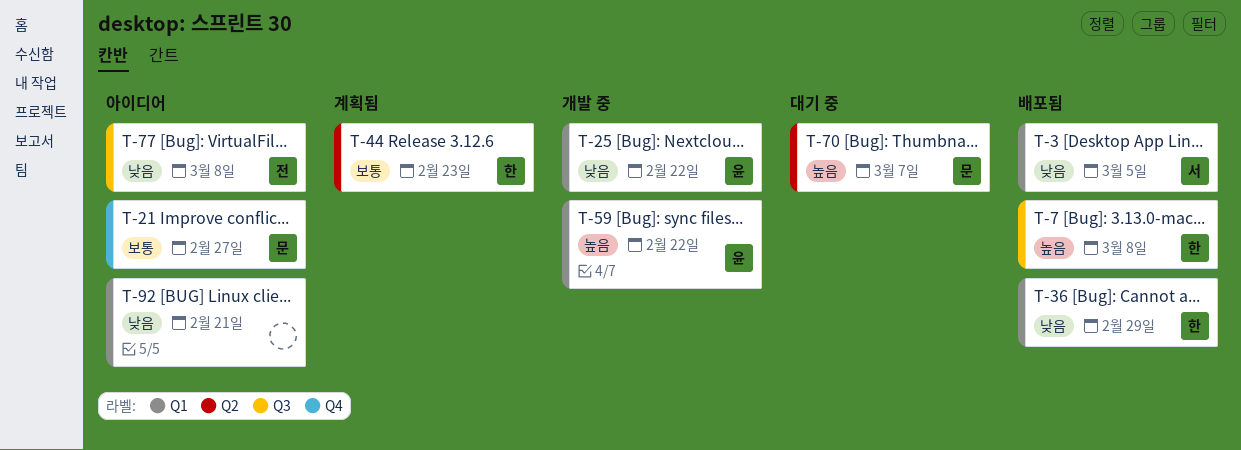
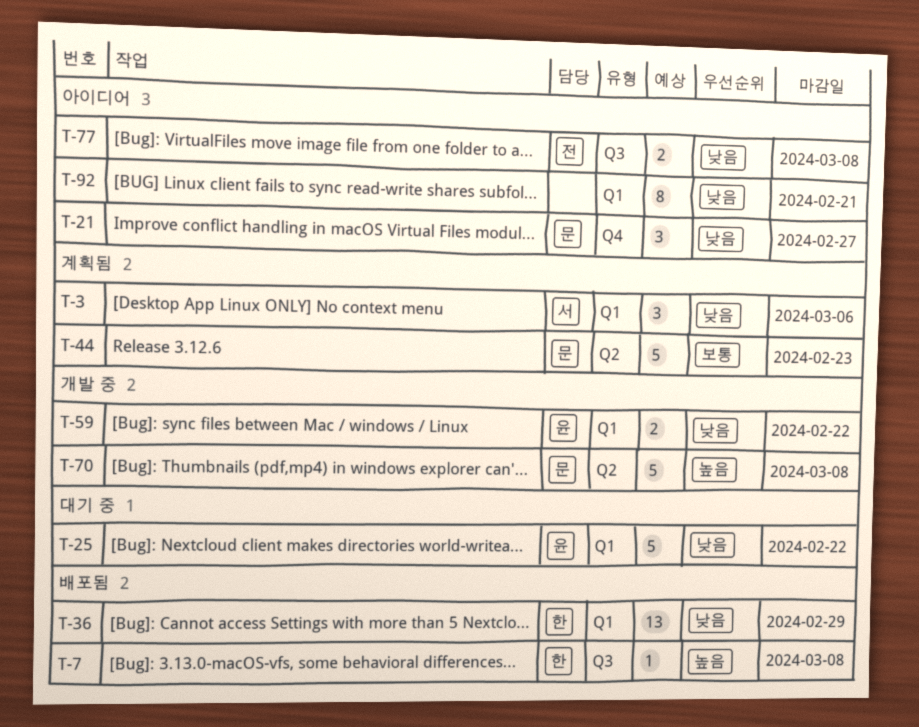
T-3, status: 배포됨 -> 계획됨
T-3, due: Mar 5 -> Mar 6
T-21, priority: 보통 -> 낮음
T-25, status: 개발 중 -> 대기 중
T-44, owner: 한 -> 문
T-59, priority: 높음 -> 낮음
T-70, status: 대기 중 -> 개발 중
T-70, due: Mar 7 -> Mar 8

